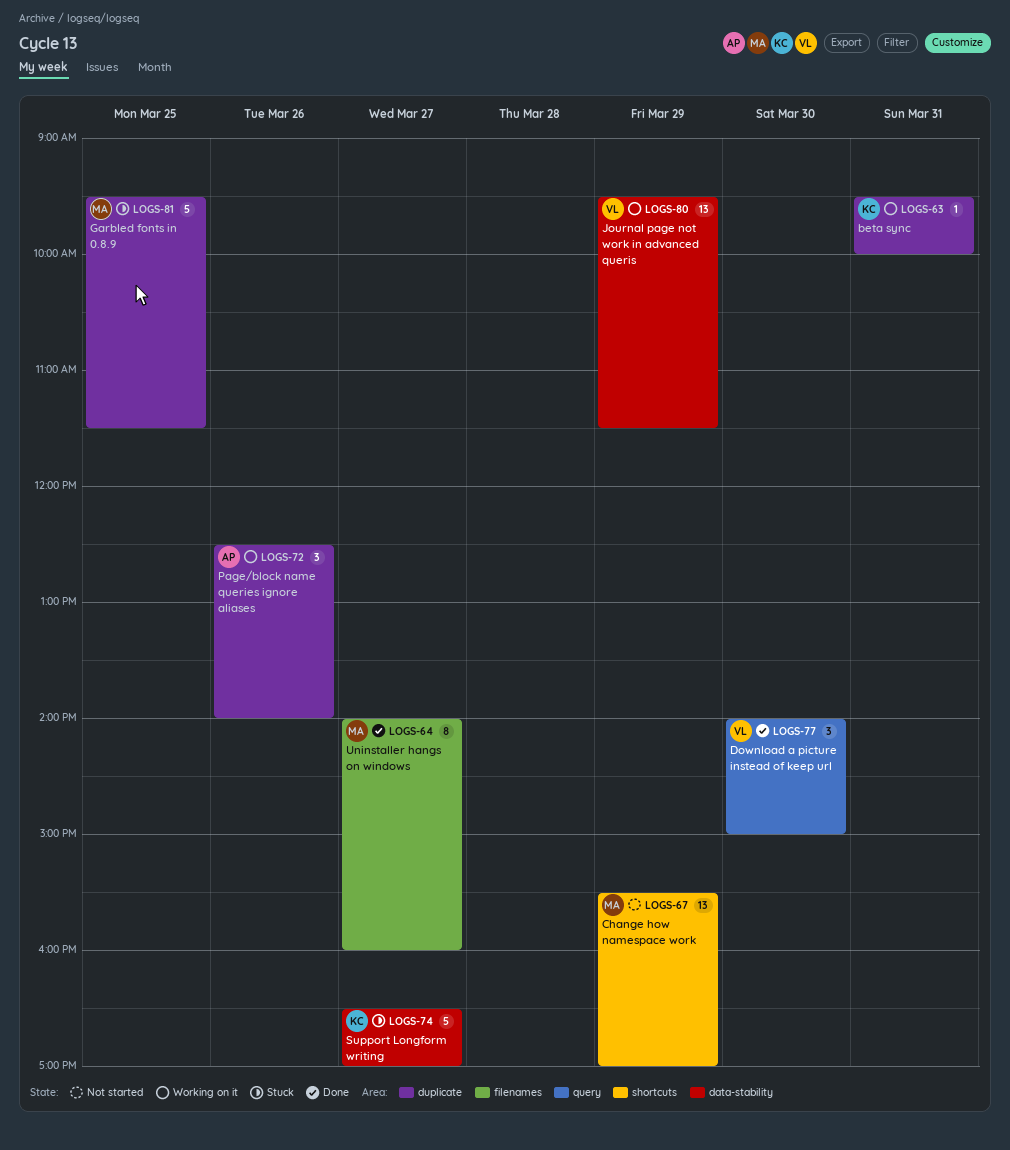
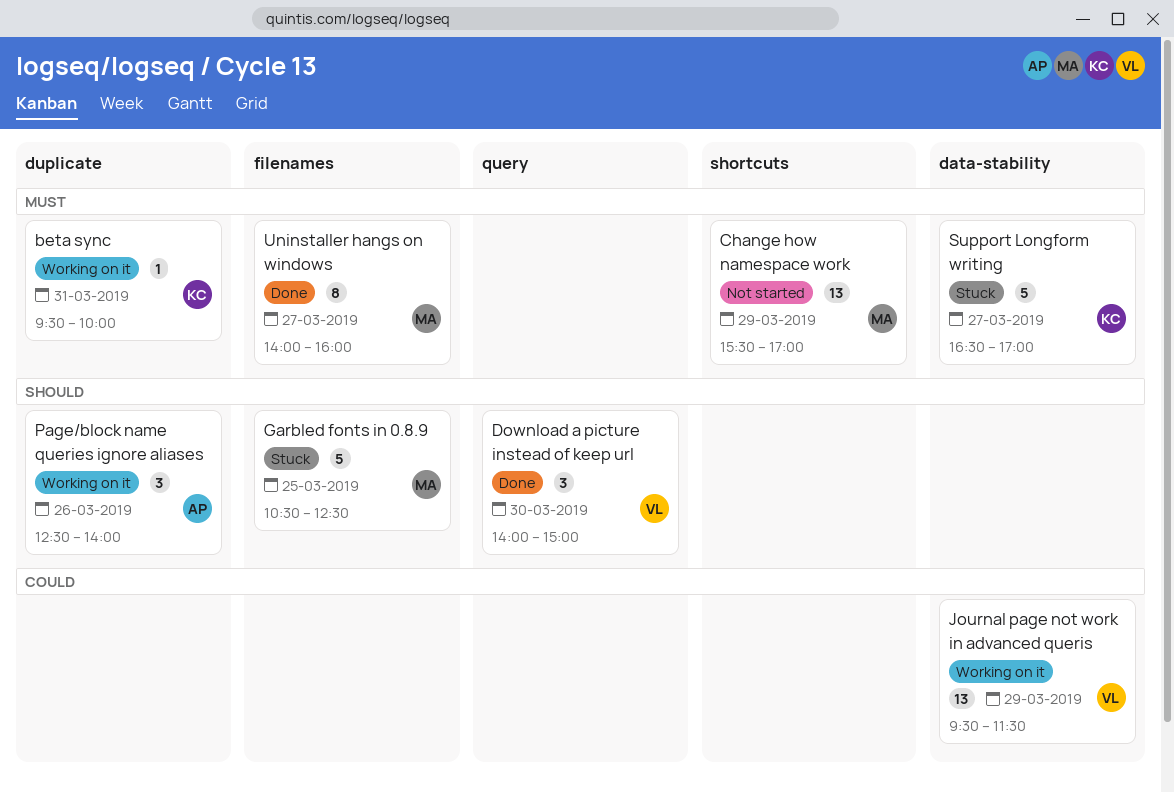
Garbled fonts in 0.8.9, label: duplicate -> filenames
Garbled fonts in 0.8.9, begins: 09:30 -> 10:30
Garbled fonts in 0.8.9, ends: 11:30 -> 12:30

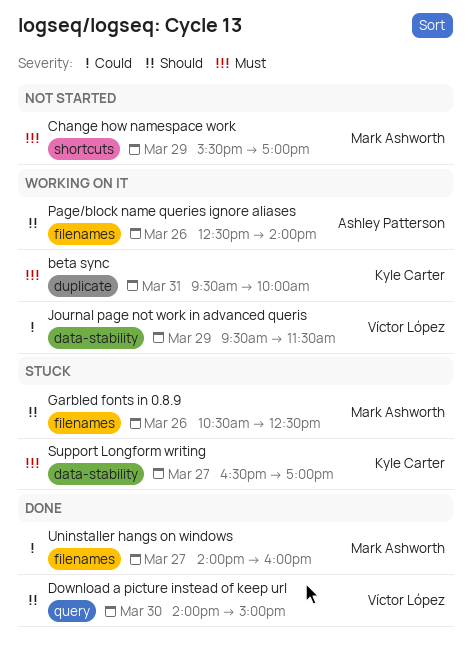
Garbled fonts in 0.8.9, day: Mar 25 -> Mar 26
Page/block name queries ignore aliases, label: duplicate -> filenames
Uninstaller hangs on windows, priority: Must -> Could

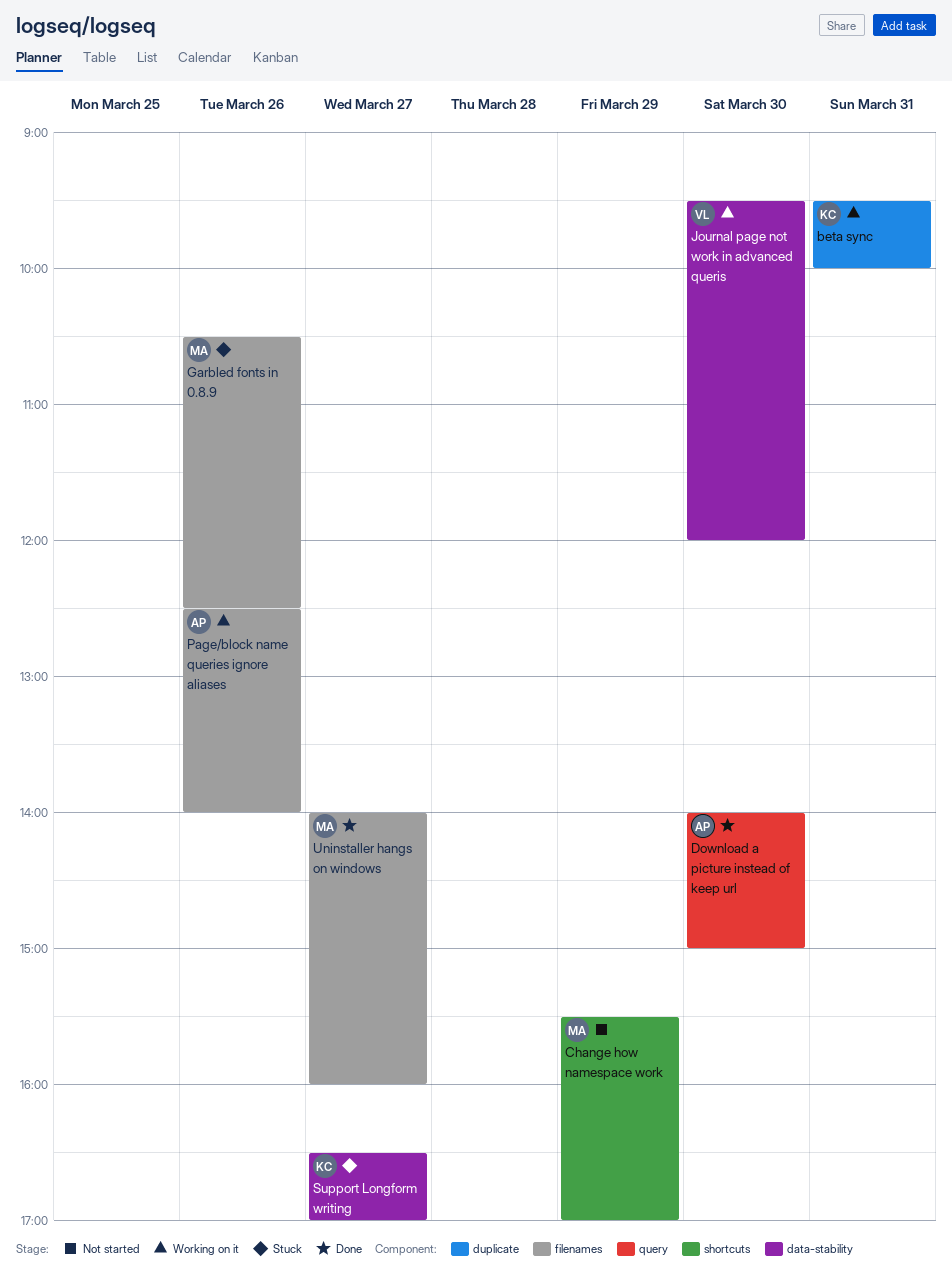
Download a picture instead of keep url, owner: Víctor López -> Ashley Patterson
Journal page not work in advanced queris, day: Mar 29 -> Mar 30
Journal page not work in advanced queris, ends: 11:30 -> 12:00

